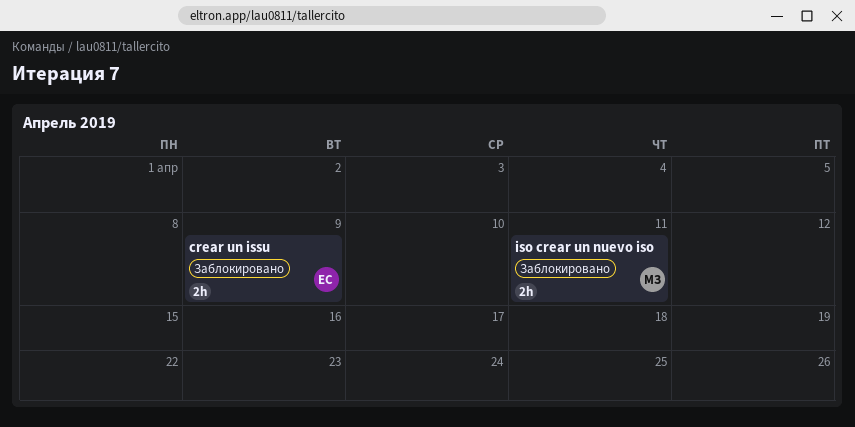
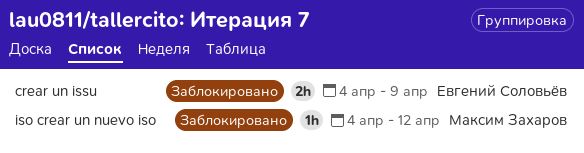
iso crear un nuevo iso, estimate: 2h -> 1h
iso crear un nuevo iso, due: Apr 11 -> Apr 12

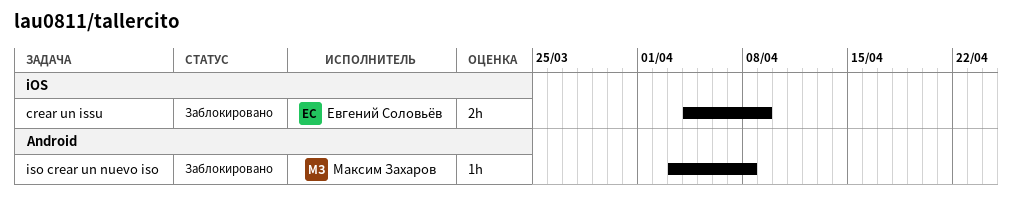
iso crear un nuevo iso, start: Apr 4 -> Apr 3
iso crear un nuevo iso, due: Apr 12 -> Apr 8

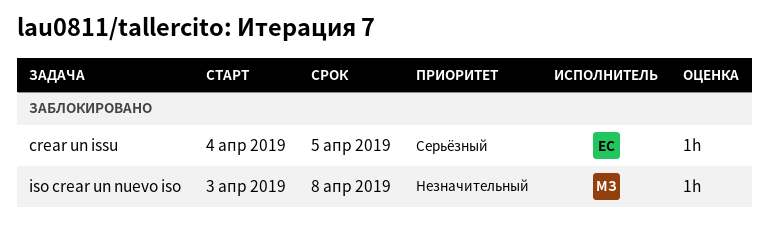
crear un issu, estimate: 2h -> 1h
crear un issu, due: Apr 9 -> Apr 5

